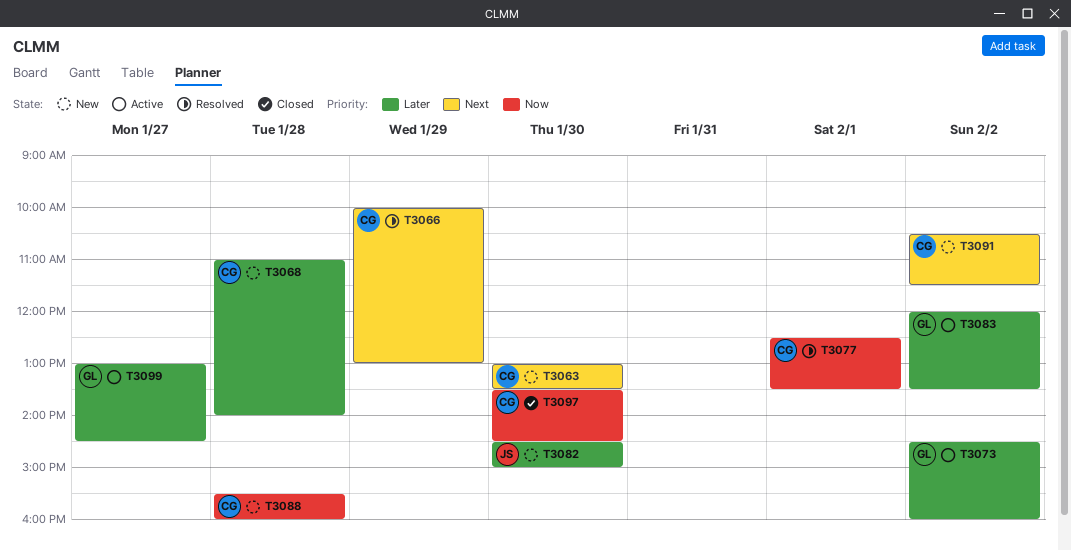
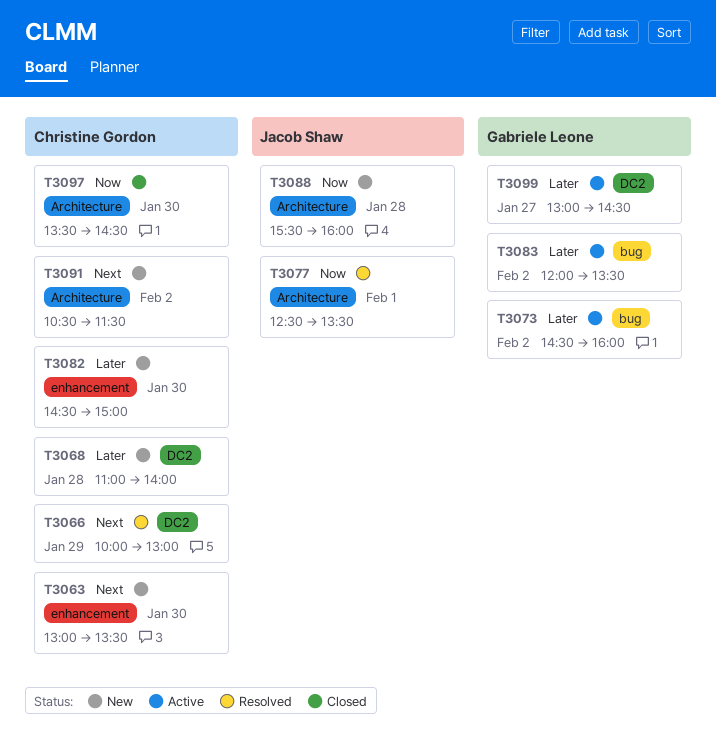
T3077, owner: Christine Gordon -> Jacob Shaw
T3082, owner: Jacob Shaw -> Christine Gordon
T3088, owner: Christine Gordon -> Jacob Shaw

